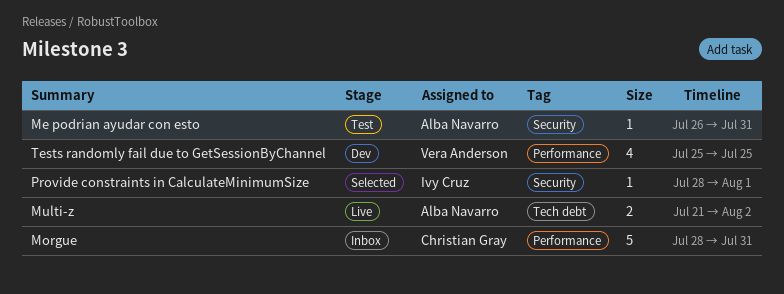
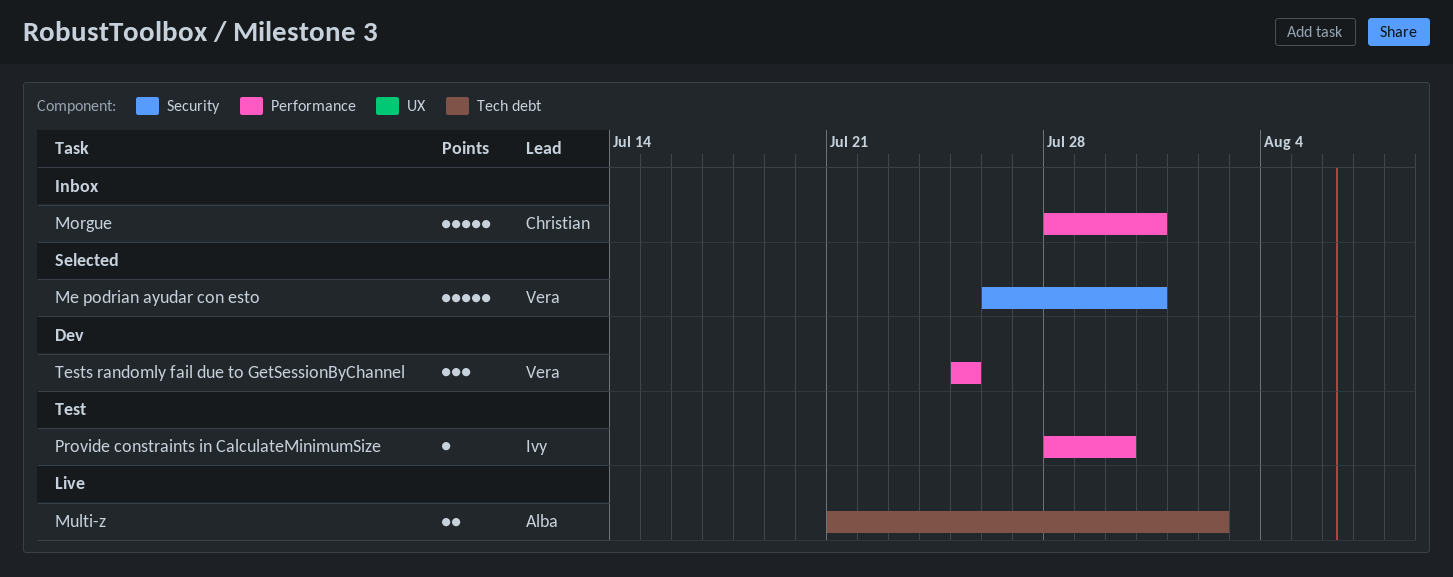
Me podrian ayudar con esto, status: Test -> Selected
Me podrian ayudar con esto, owner: Alba Navarro -> Vera Anderson
Me podrian ayudar con esto, estimate: 1 -> 5
Provide constraints in CalculateMinimumSize, status: Selected -> Test
Provide constraints in CalculateMinimumSize, label: Security -> Performance
Provide constraints in CalculateMinimumSize, due: Aug 1 -> Jul 30
Tests randomly fail due to GetSessionByChannel, estimate: 4 -> 3

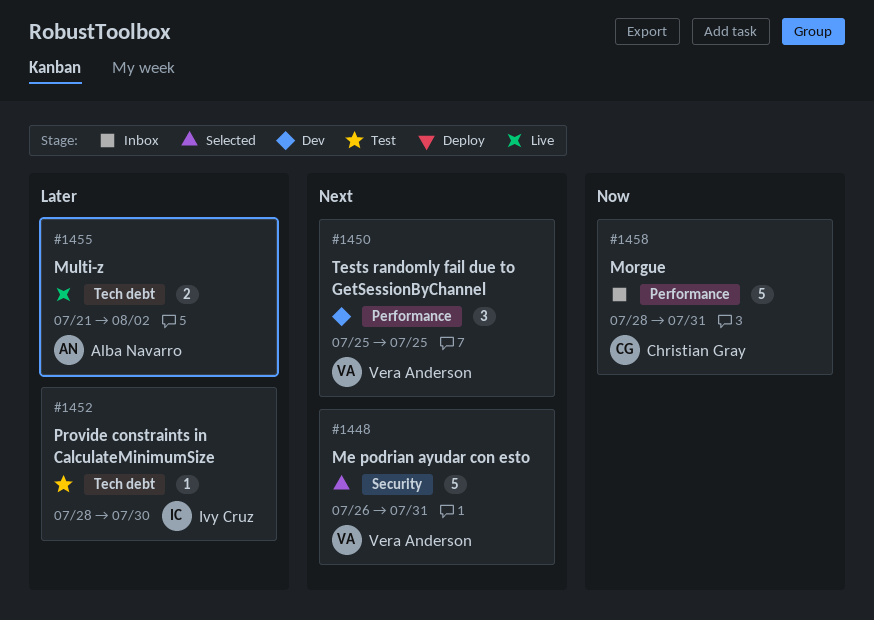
Provide constraints in CalculateMinimumSize, label: Performance -> Tech debt

